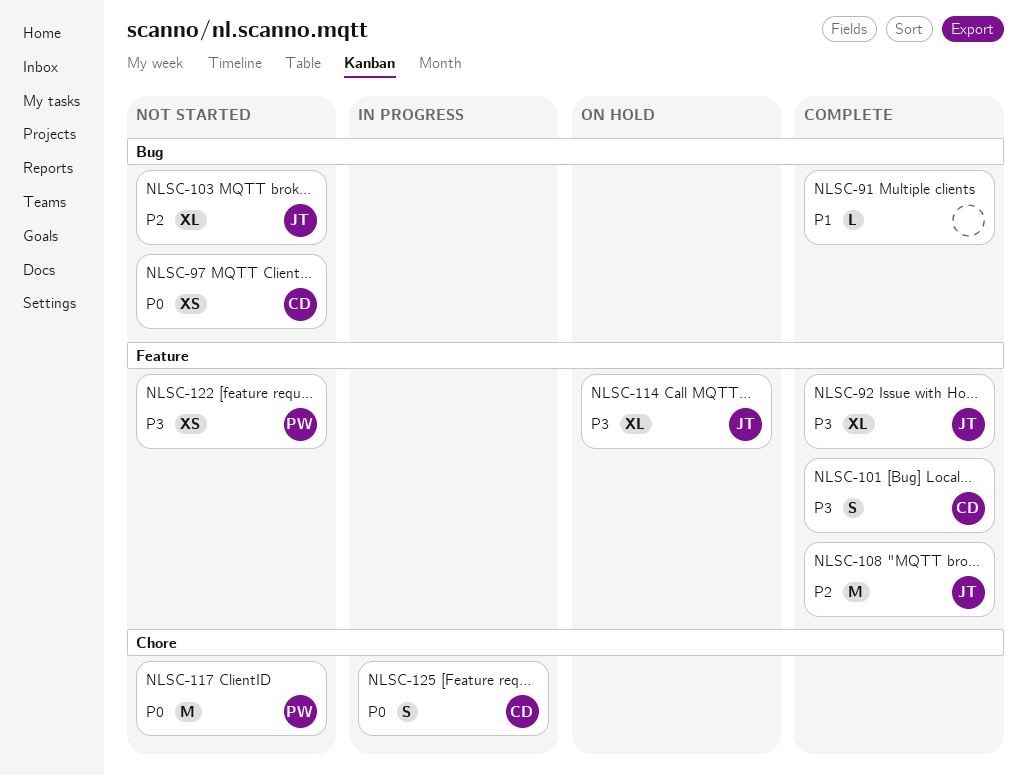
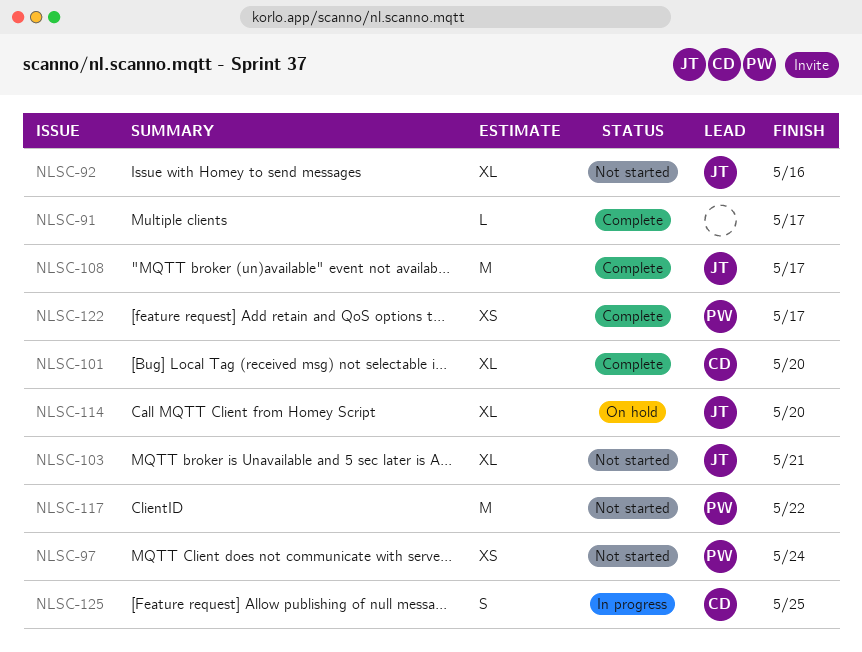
NLSC-92, status: Complete -> Not started
NLSC-97, owner: CD -> PW
NLSC-101, estimate: S -> XL
NLSC-122, status: Not started -> Complete

